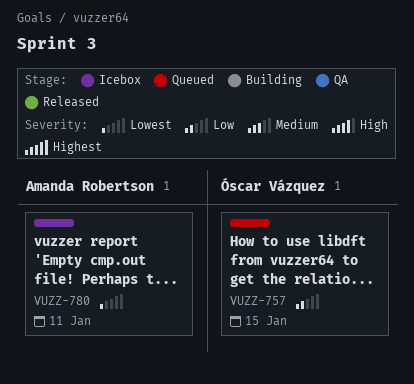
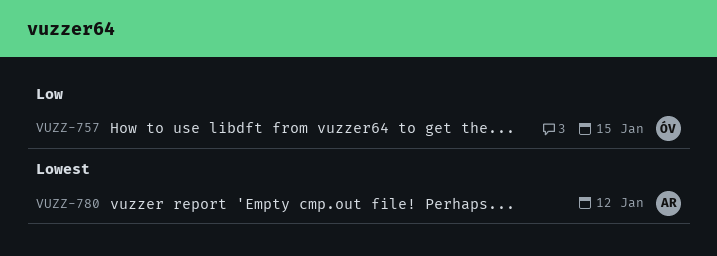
VUZZ-780, due: Jan 11 -> Jan 12

